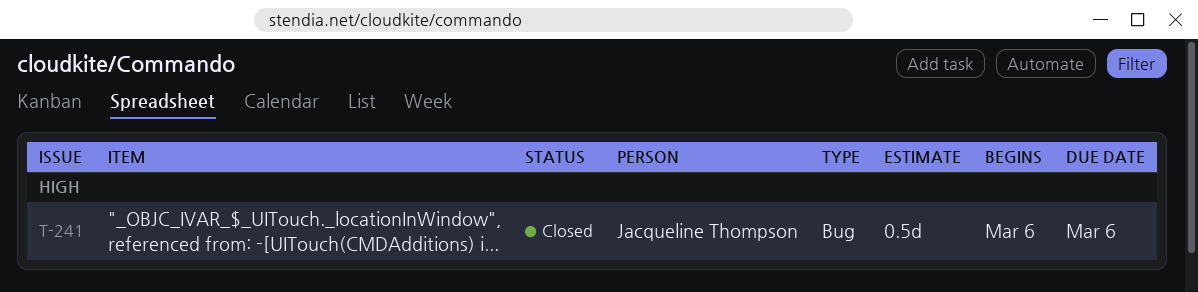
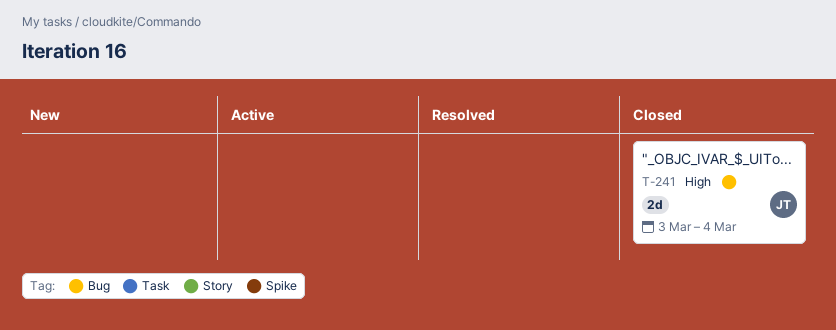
T-241, estimate: 0.5d -> 2d
T-241, start: Mar 6 -> Mar 3
T-241, due: Mar 6 -> Mar 4

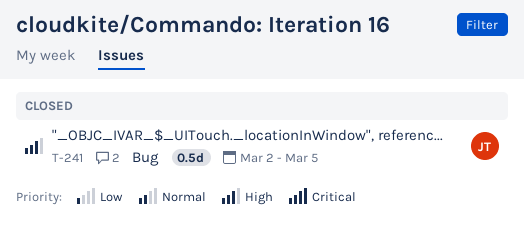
T-241, estimate: 2d -> 0.5d
T-241, start: Mar 3 -> Mar 2
T-241, due: Mar 4 -> Mar 5

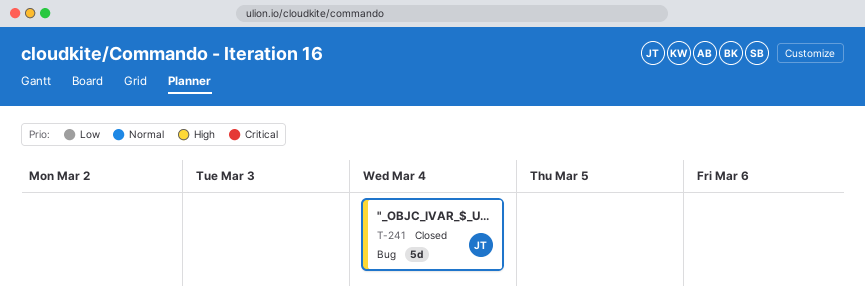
T-241, estimate: 0.5d -> 5d
T-241, due: Mar 5 -> Mar 4

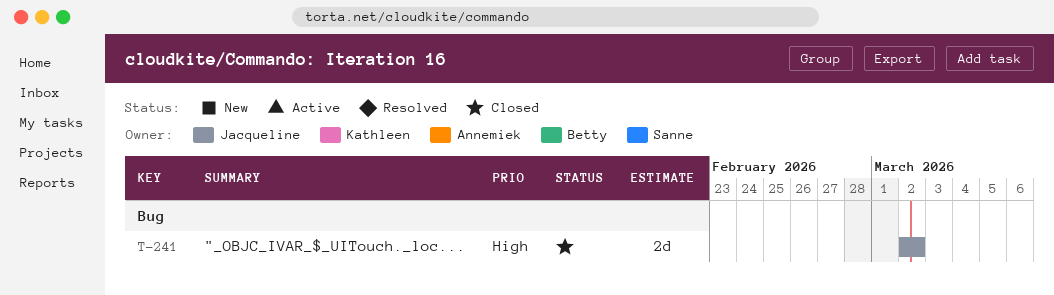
T-241, estimate: 5d -> 2d
T-241, due: Mar 4 -> Mar 2

